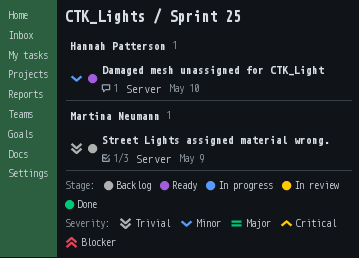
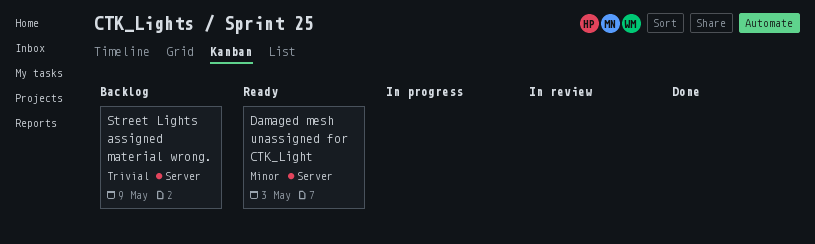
Damaged mesh unassigned for CTK_Light, due: May 10 -> May 3

